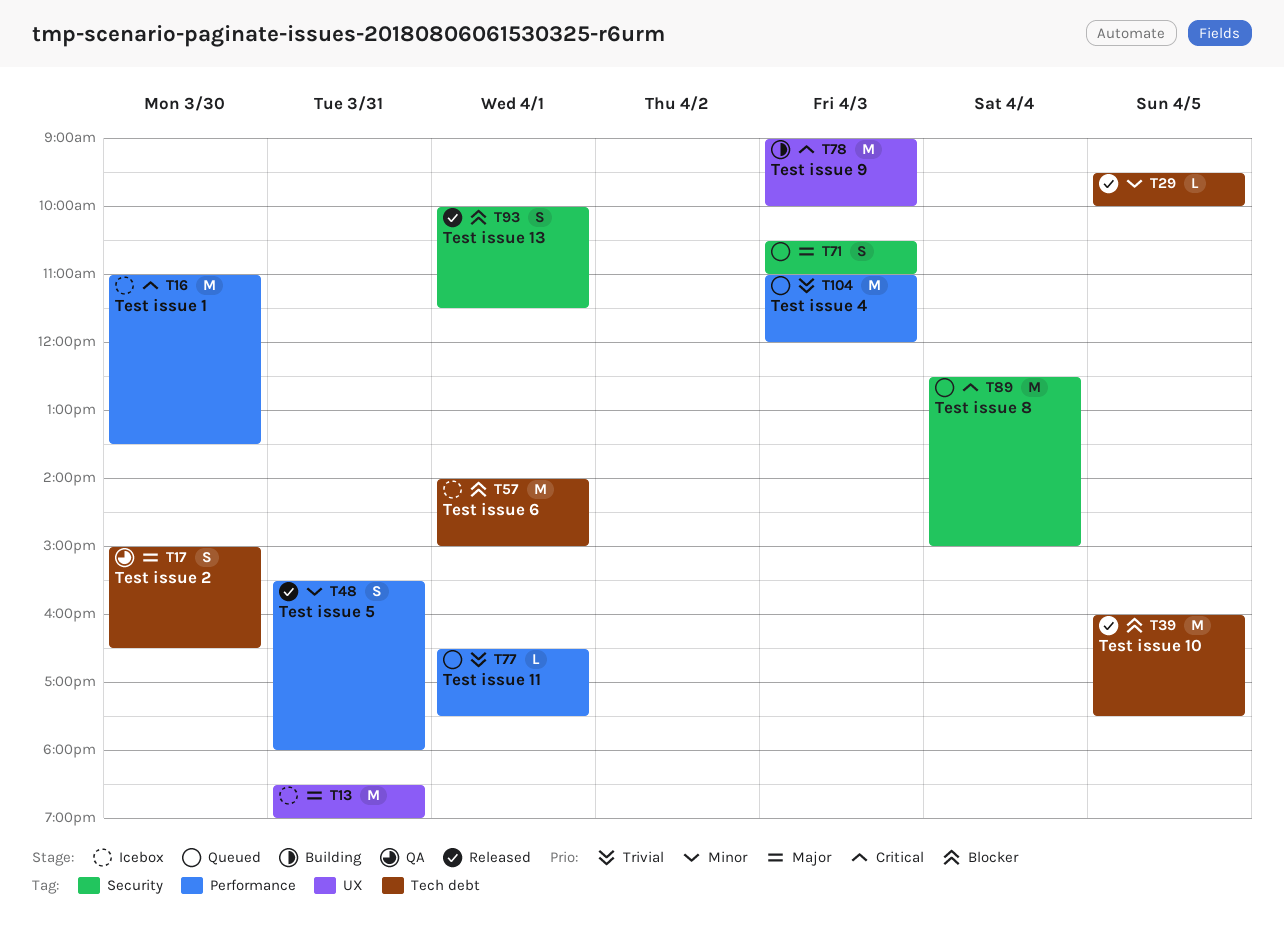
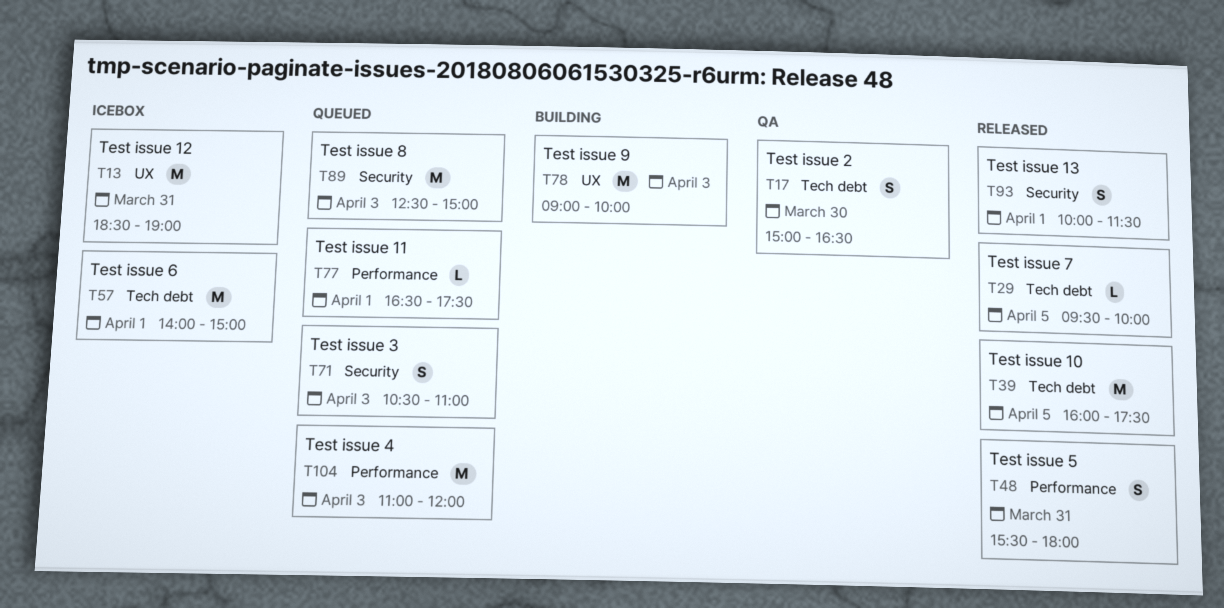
T16: present -> none
T89, day: Apr 4 -> Apr 3

